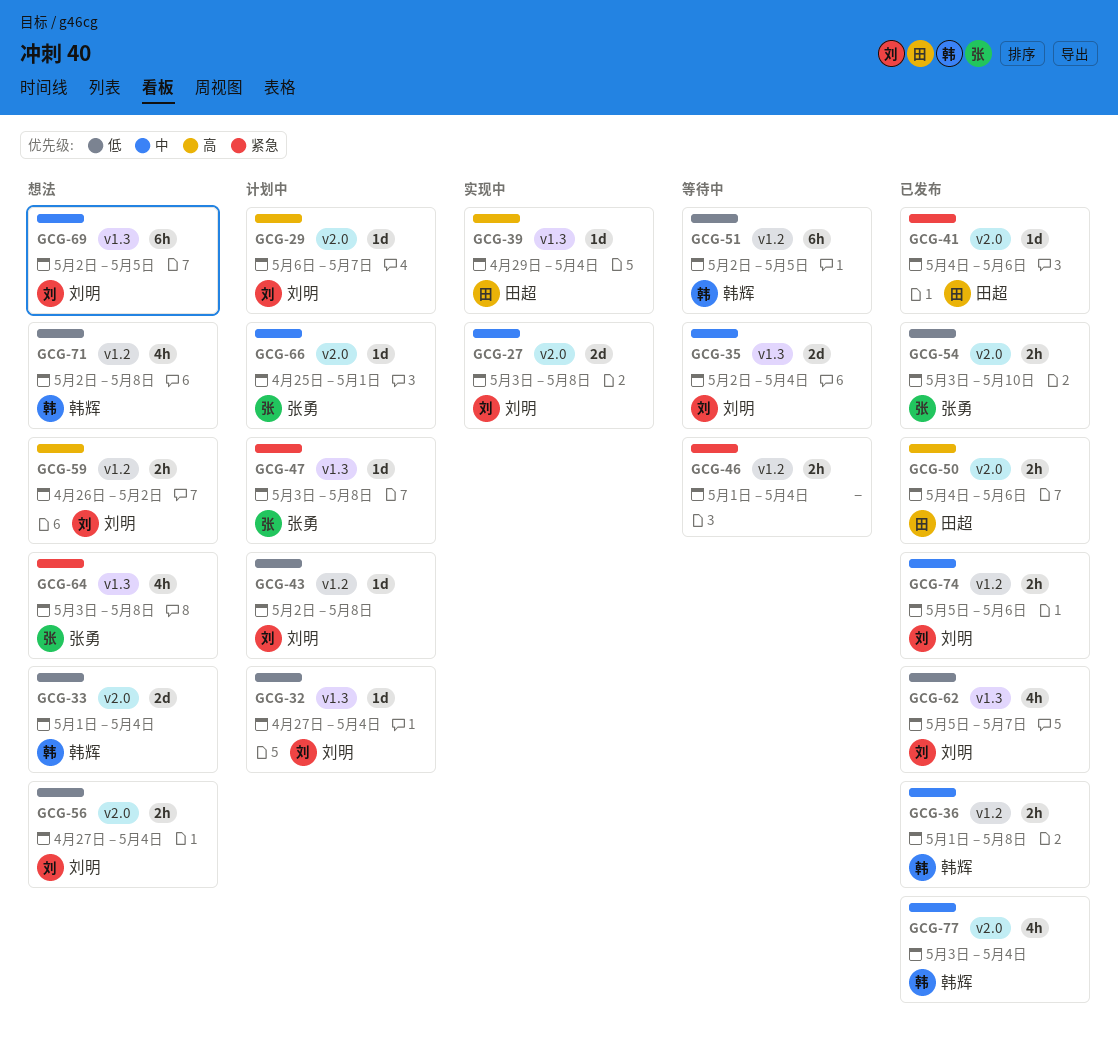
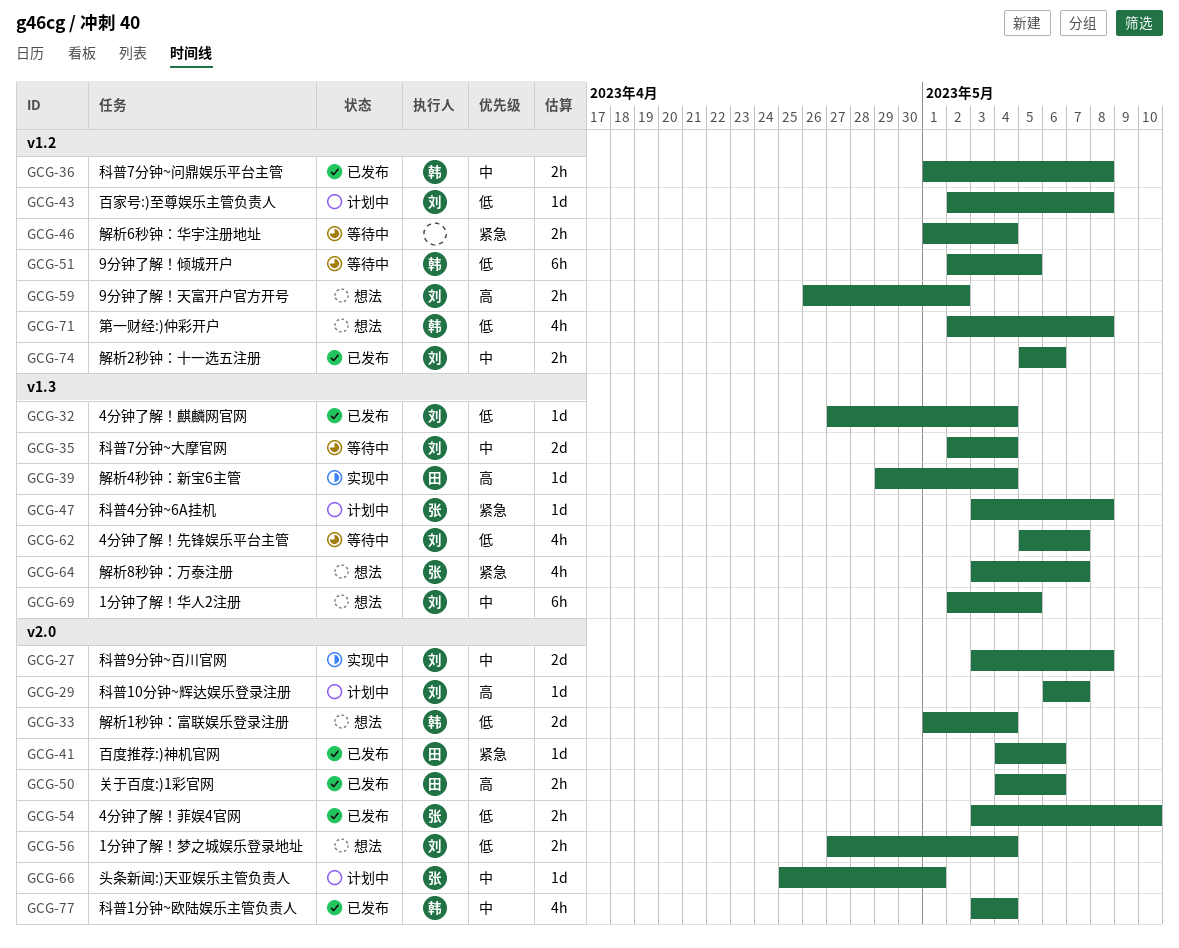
GCG-32, status: 计划中 -> 已发布
GCG-62, status: 已发布 -> 等待中
GCG-64, due: May 8 -> May 7

